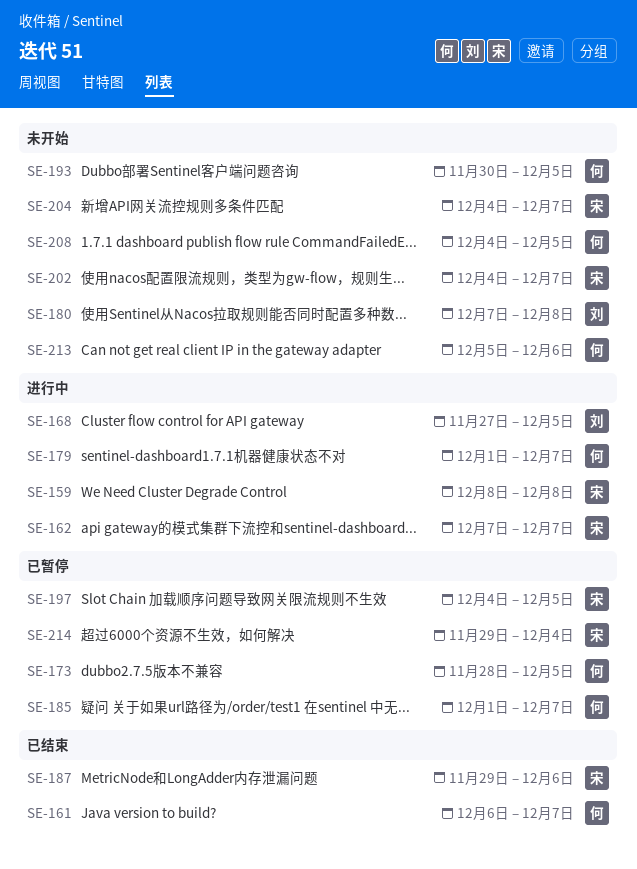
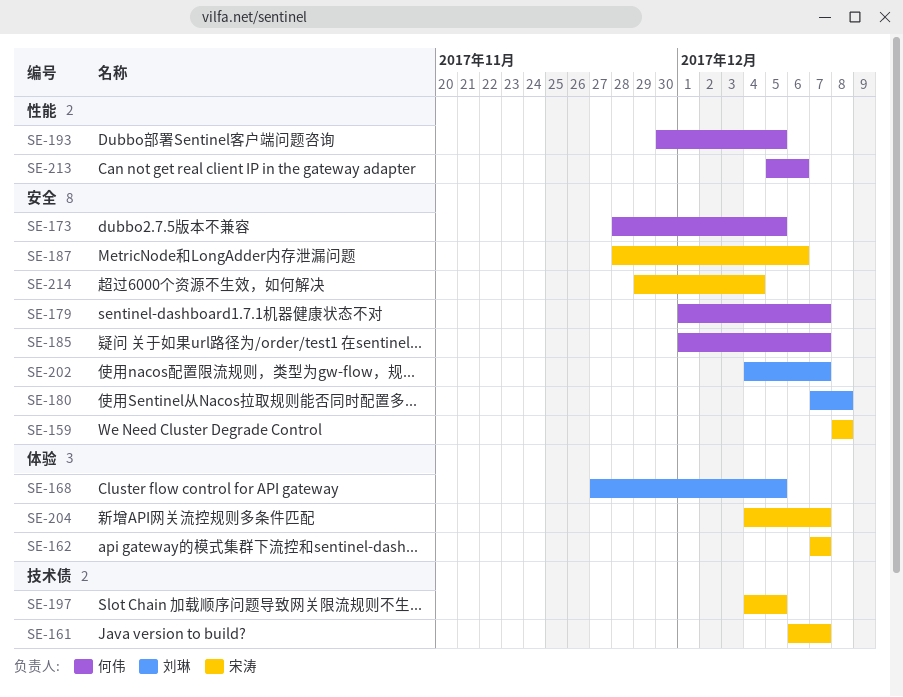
SE-161, owner: 何伟 -> 宋涛
SE-187, start: Nov 29 -> Nov 28
SE-202, owner: 宋涛 -> 刘琳
SE-208: present -> none

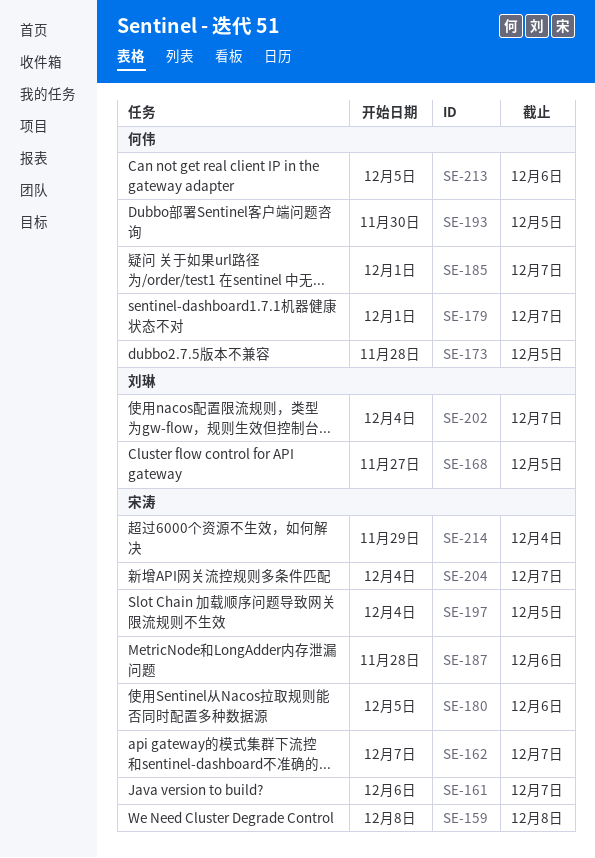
SE-180, owner: 刘琳 -> 宋涛
SE-180, start: Dec 7 -> Dec 5
SE-180, due: Dec 8 -> Dec 6

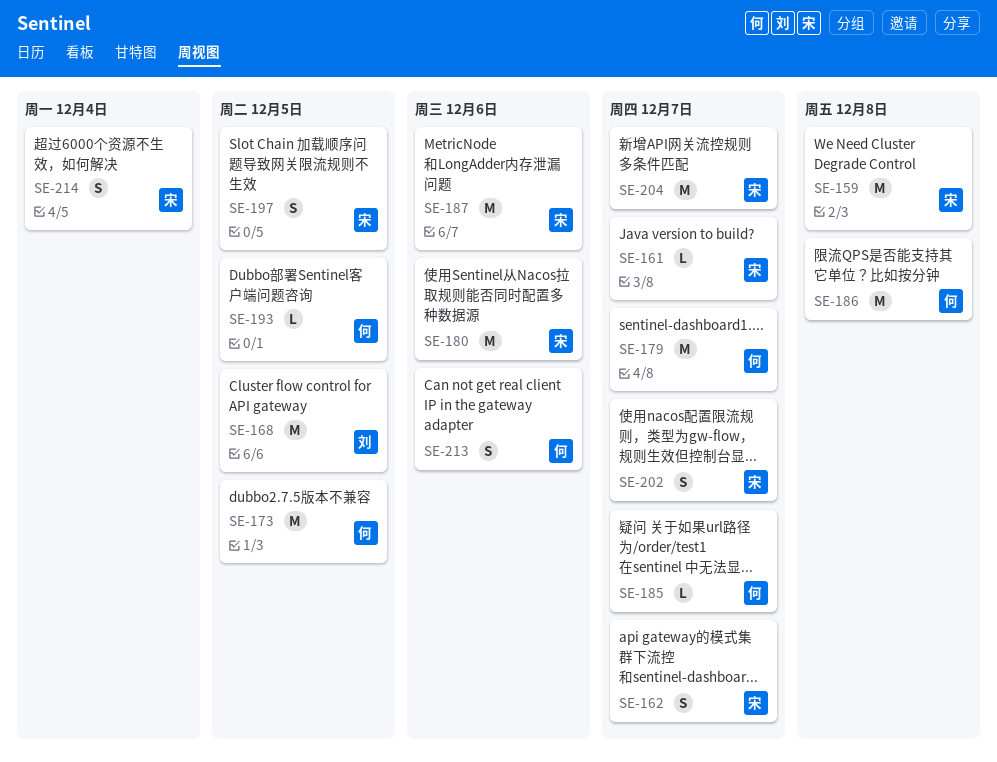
SE-186: none -> present
SE-202, owner: 刘琳 -> 宋涛

